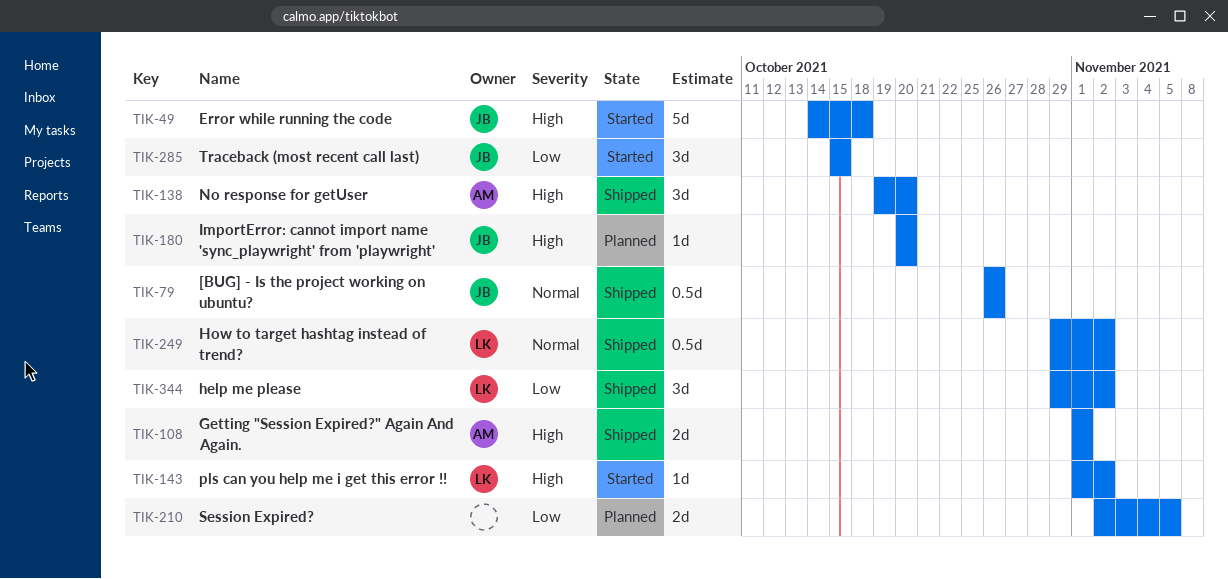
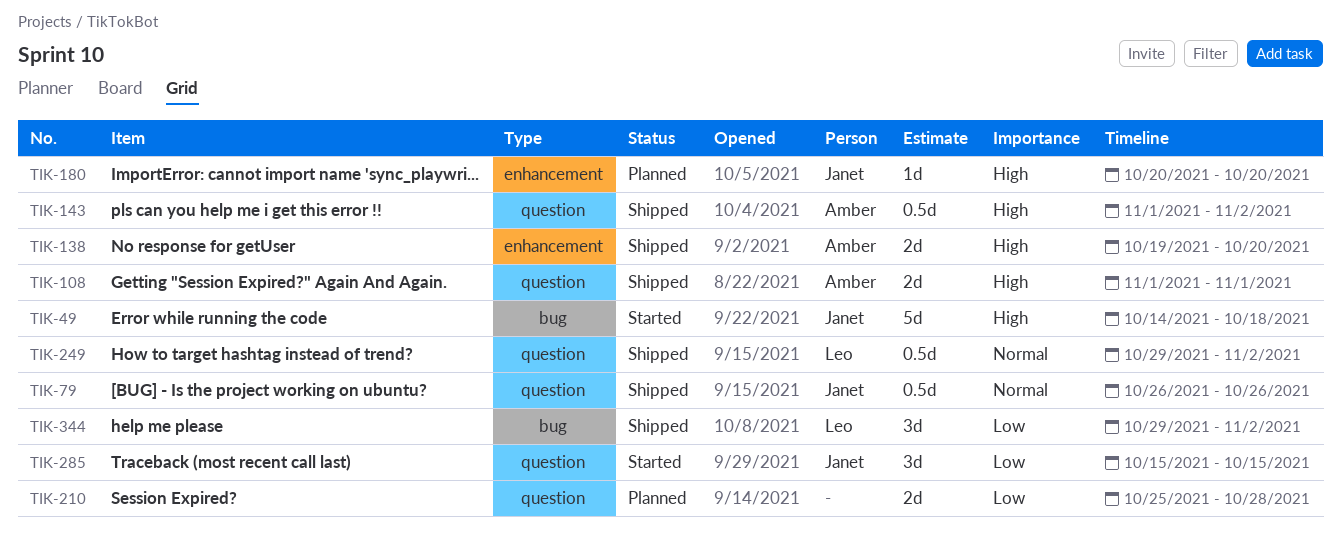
TIK-138, estimate: 3d -> 2d
TIK-143, status: Started -> Shipped
TIK-143, owner: Leo -> Amber
TIK-143, estimate: 1d -> 0.5d
TIK-210, start: Nov 2 -> Oct 25
TIK-210, due: Nov 5 -> Oct 28

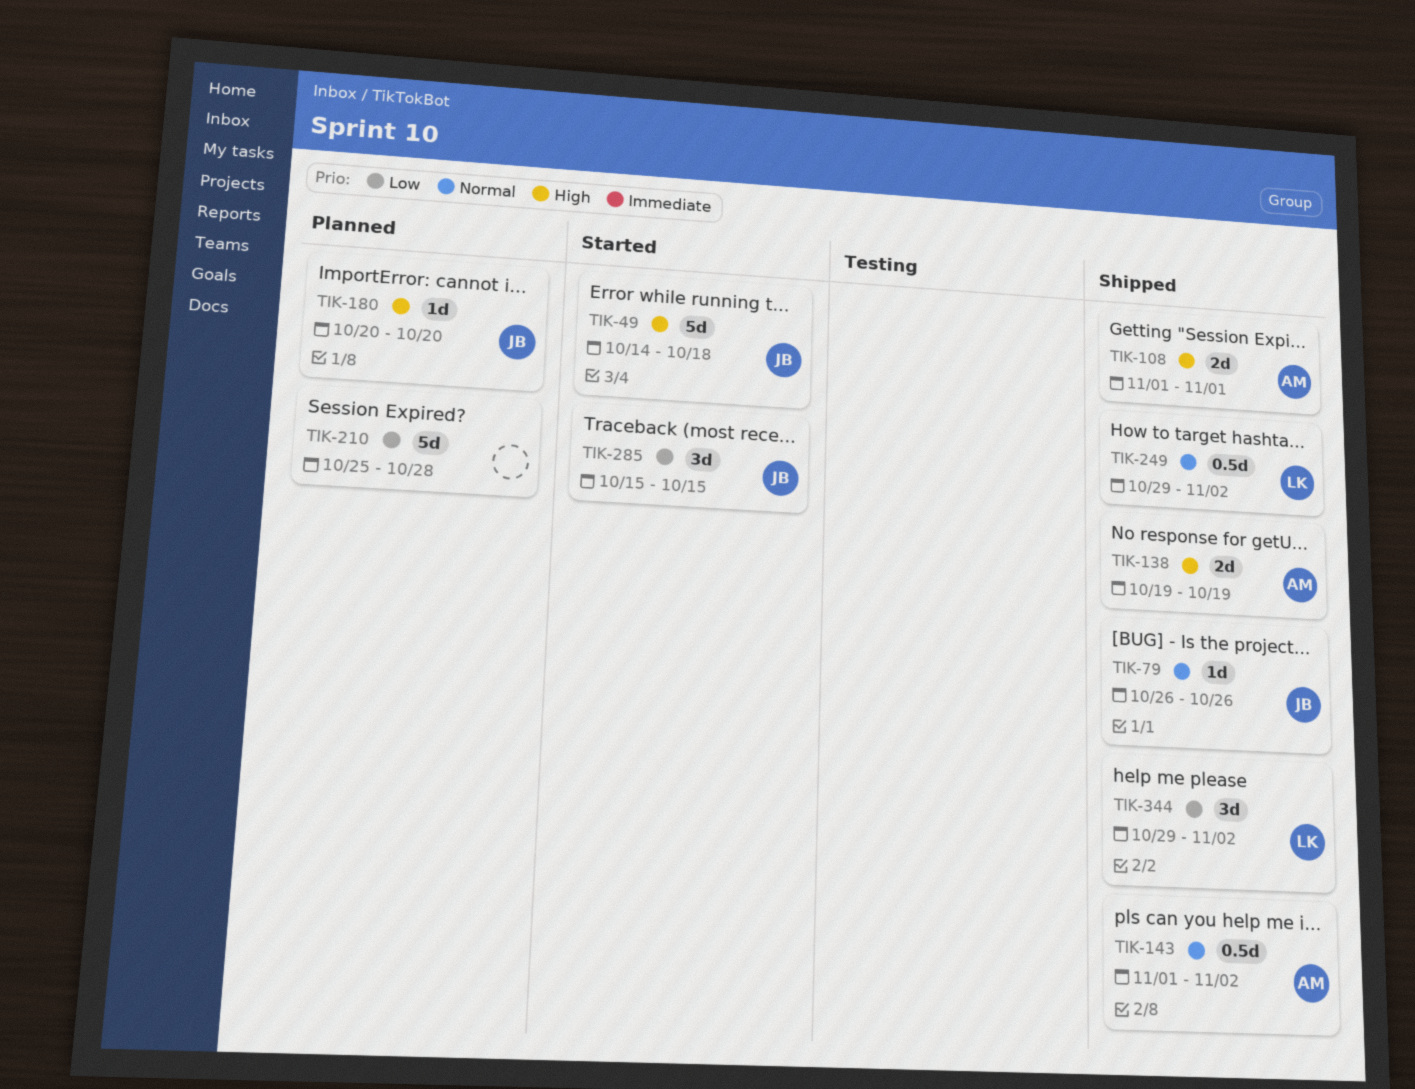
TIK-79, estimate: 0.5d -> 1d
TIK-138, due: Oct 20 -> Oct 19
TIK-143, priority: High -> Normal
TIK-210, estimate: 2d -> 5d

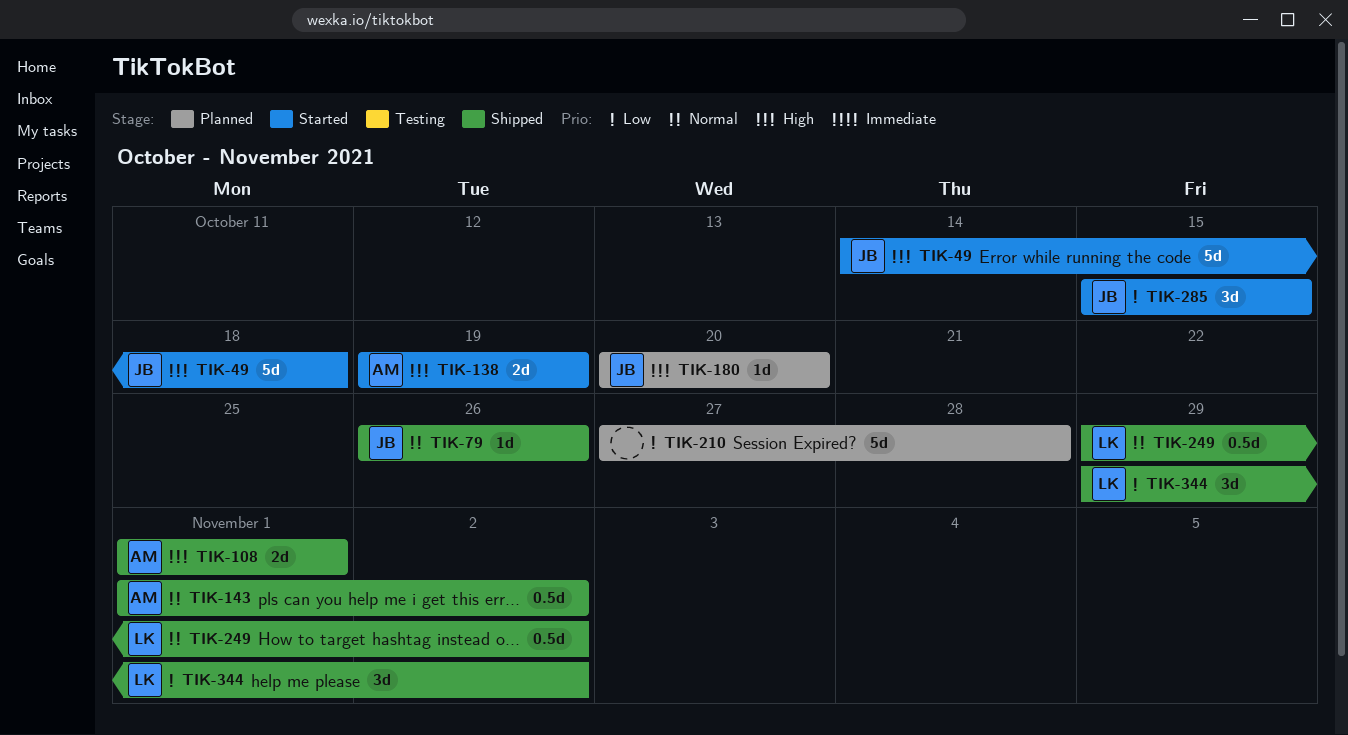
TIK-138, status: Shipped -> Started
TIK-210, start: Oct 25 -> Oct 27

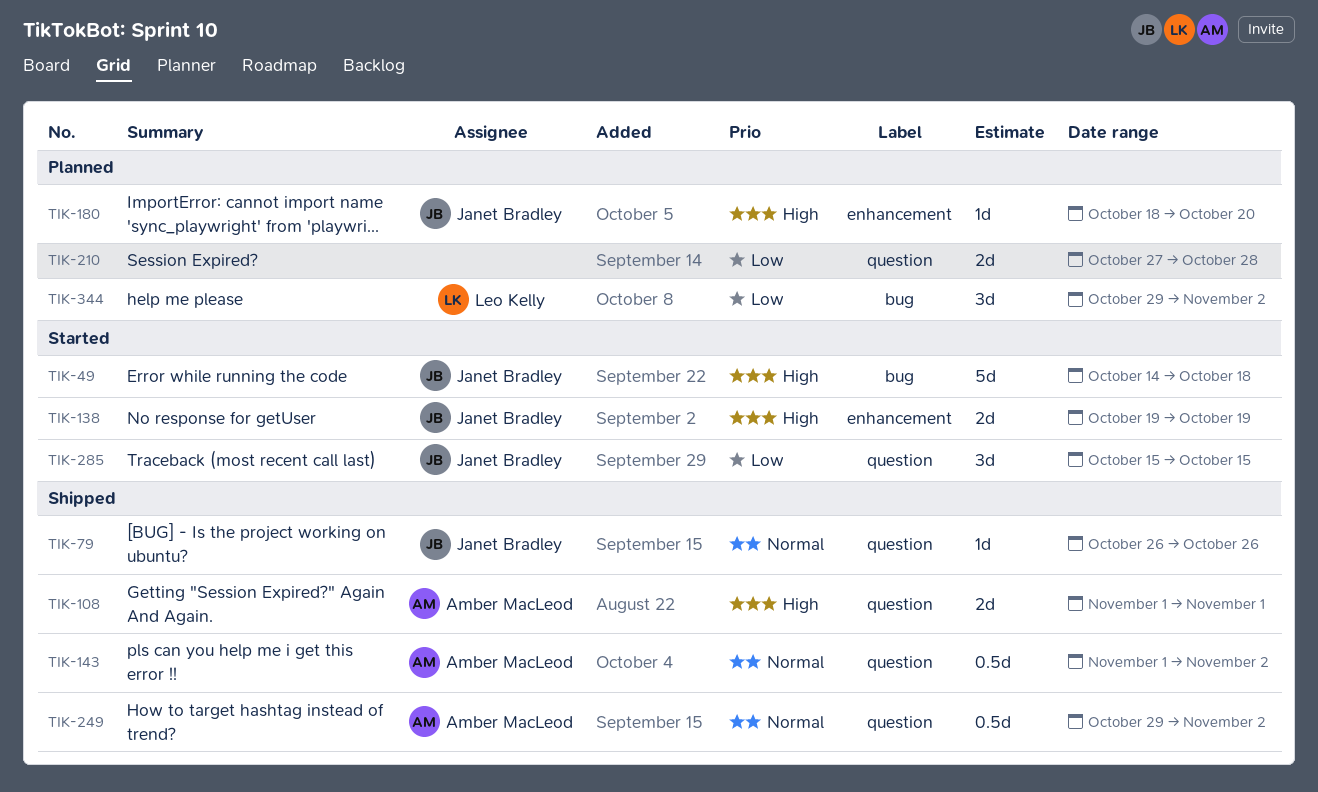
TIK-138, owner: Amber MacLeod -> Janet Bradley
TIK-180, start: Oct 20 -> Oct 18
TIK-210, estimate: 5d -> 2d
TIK-249, owner: Leo Kelly -> Amber MacLeod
TIK-344, status: Shipped -> Planned

